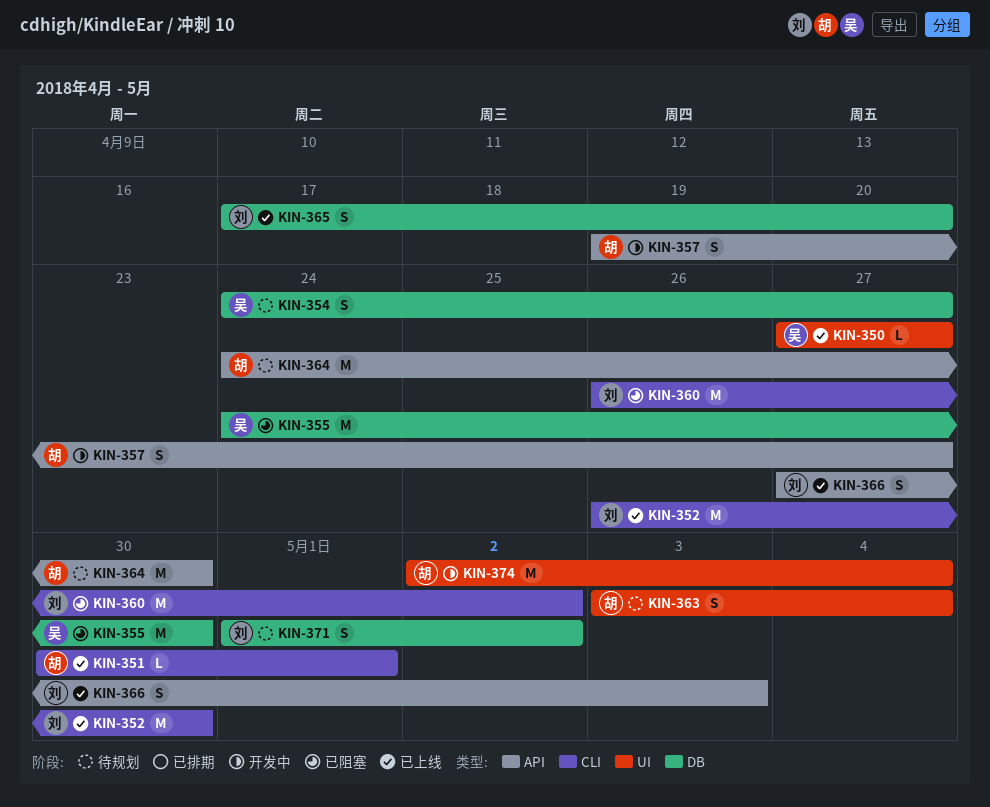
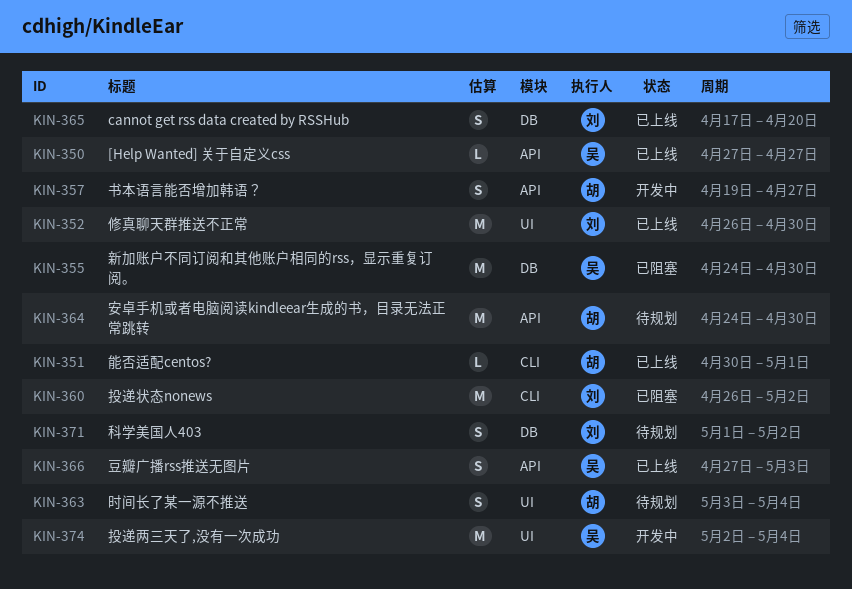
KIN-350, label: UI -> API
KIN-352, label: CLI -> UI
KIN-354: present -> none
KIN-366, owner: 刘 -> 吴
KIN-374, owner: 胡 -> 吴

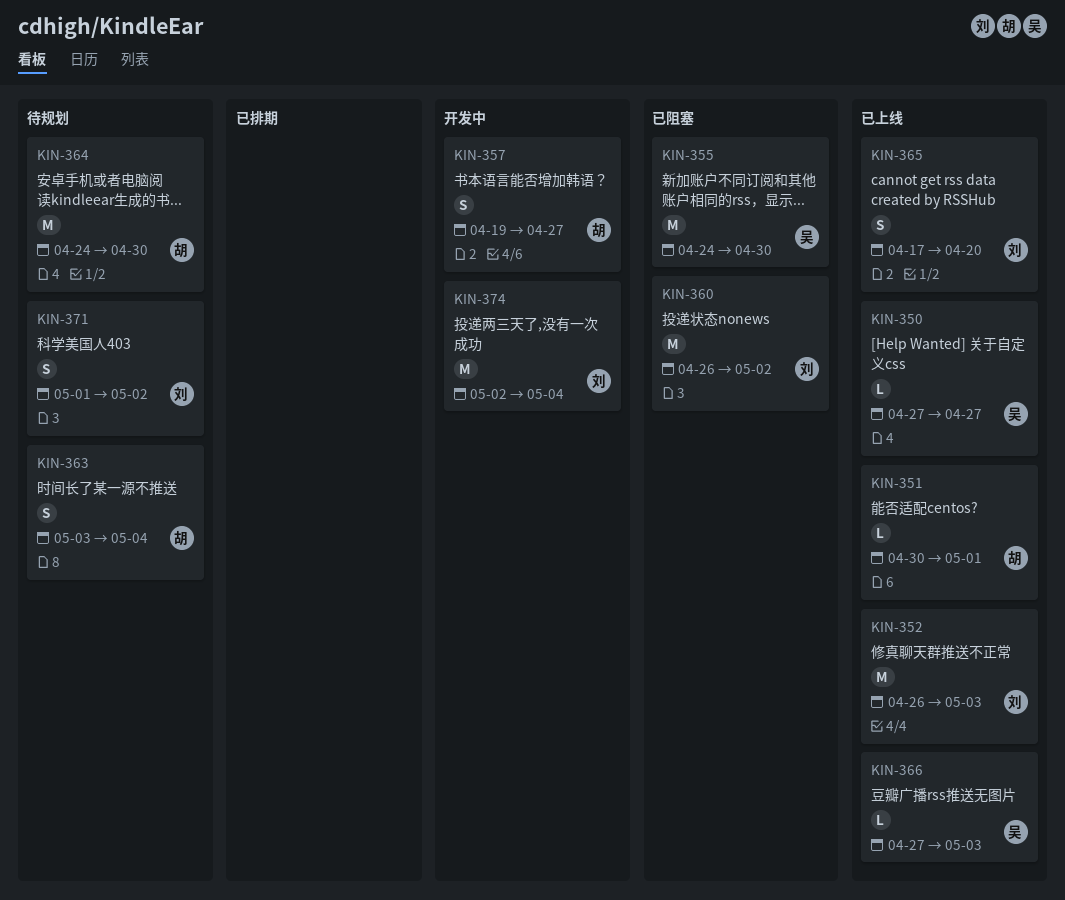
KIN-352, due: Apr 30 -> May 3
KIN-366, estimate: S -> L
KIN-374, owner: 吴 -> 刘

